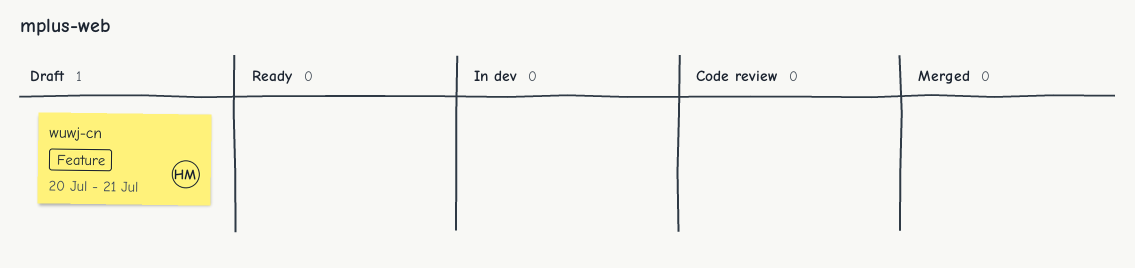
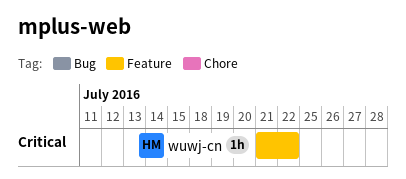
wuwj-cn, start: Jul 20 -> Jul 21
wuwj-cn, due: Jul 21 -> Jul 22

